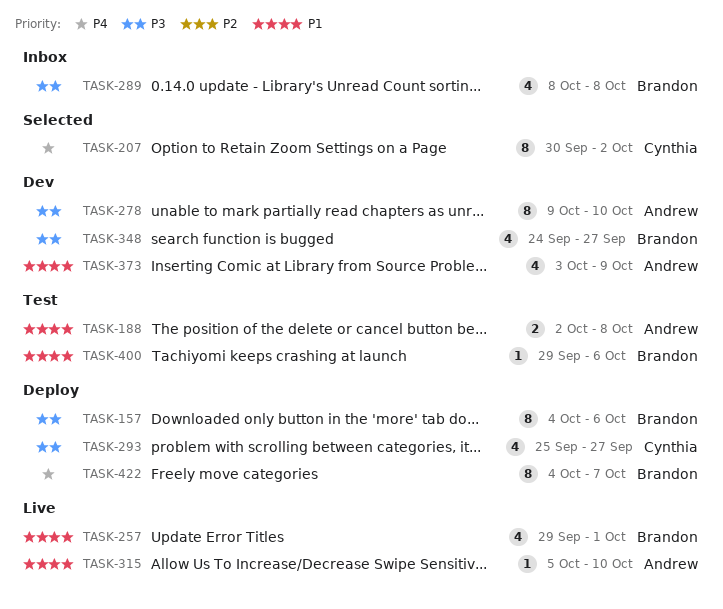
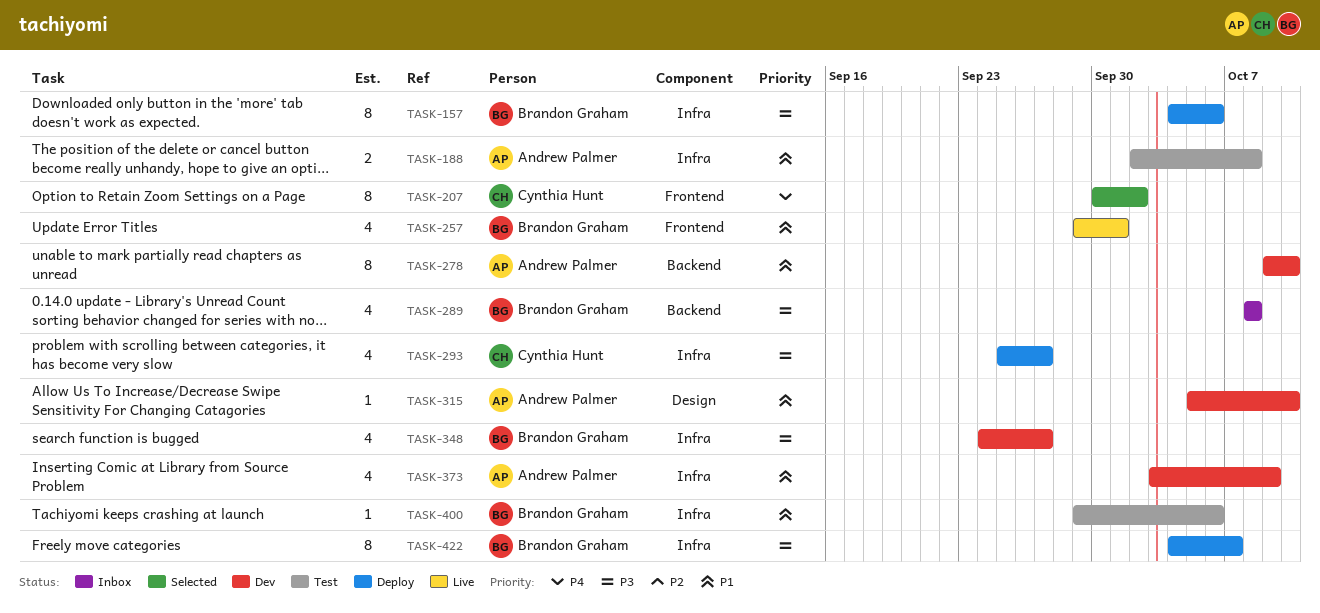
TASK-278, priority: P3 -> P1
TASK-315, status: Live -> Dev
TASK-422, priority: P4 -> P3

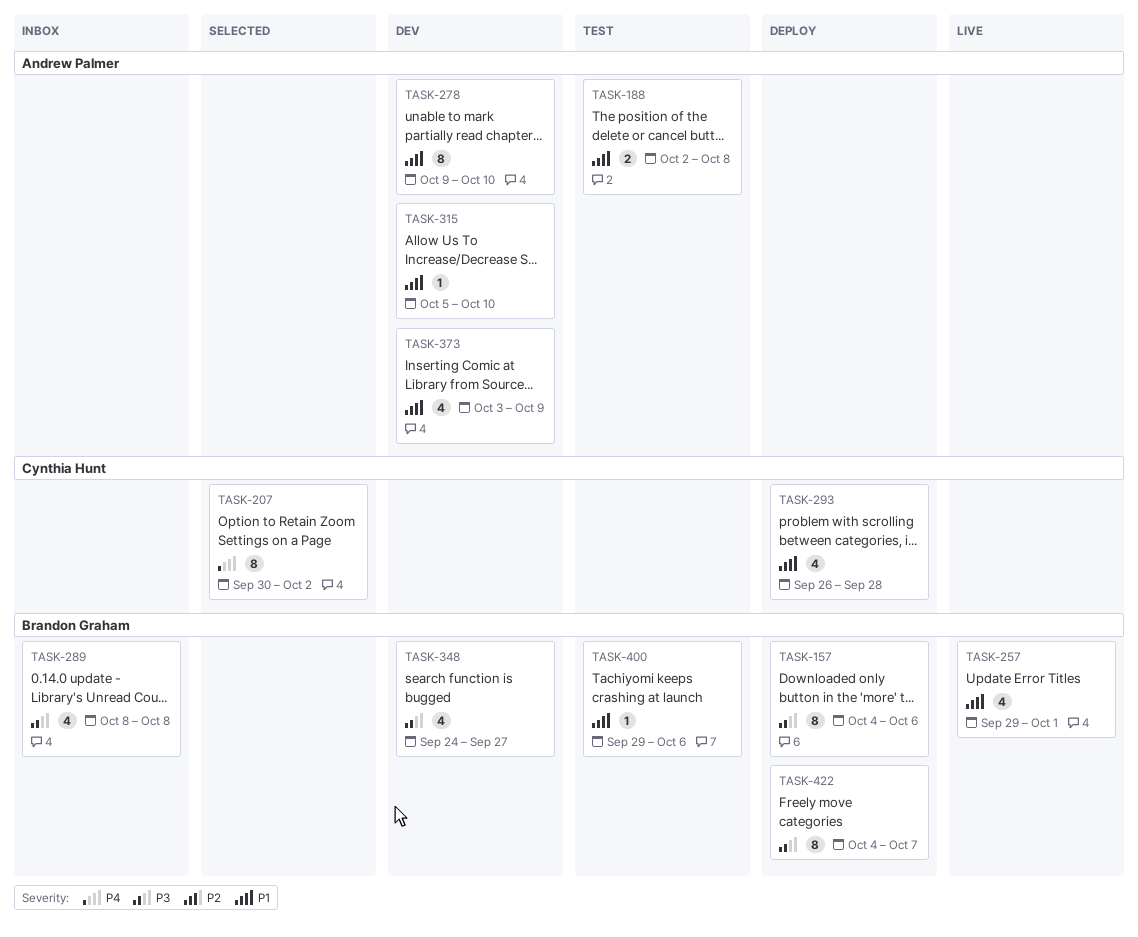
TASK-293, priority: P3 -> P1
TASK-293, start: Sep 25 -> Sep 26
TASK-293, due: Sep 27 -> Sep 28

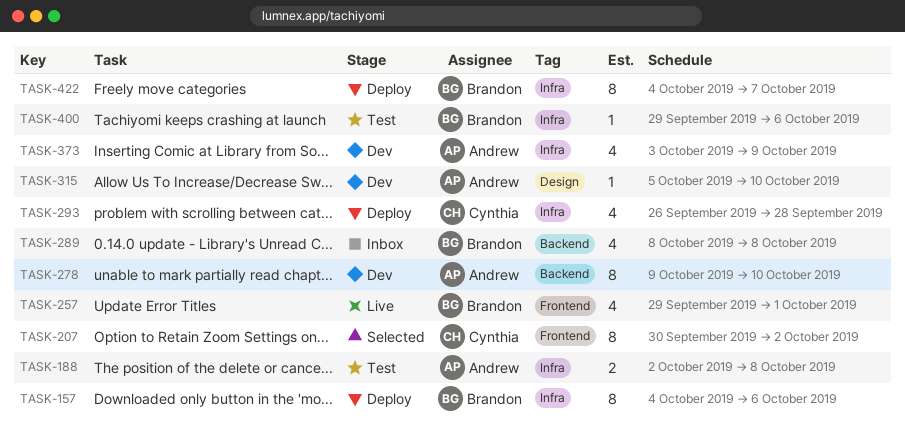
TASK-348: present -> none

